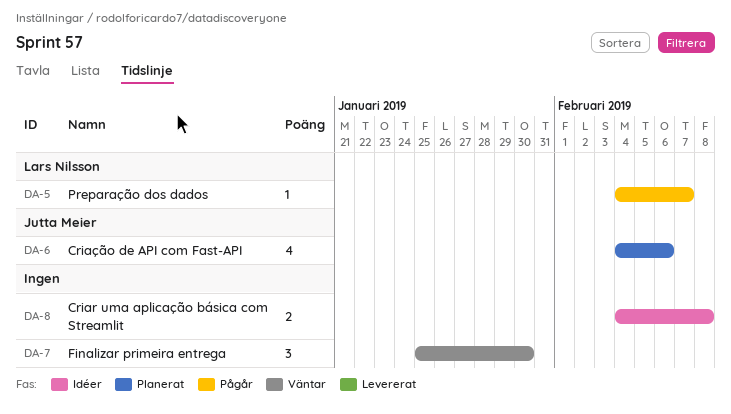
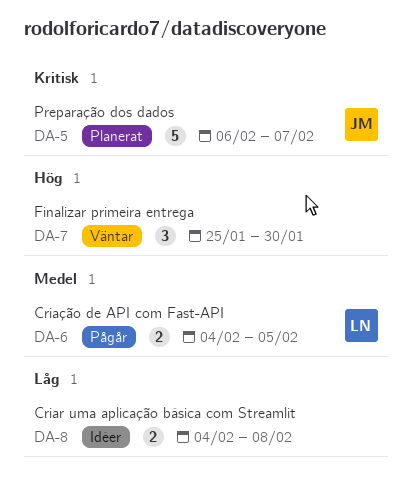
DA-5, status: Pågår -> Planerat
DA-5, owner: Lars Nilsson -> Jutta Meier
DA-5, estimate: 1 -> 5
DA-5, start: Feb 4 -> Feb 6
DA-6, status: Planerat -> Pågår
DA-6, owner: Jutta Meier -> Lars Nilsson
DA-6, estimate: 4 -> 2
DA-6, due: Feb 6 -> Feb 5

